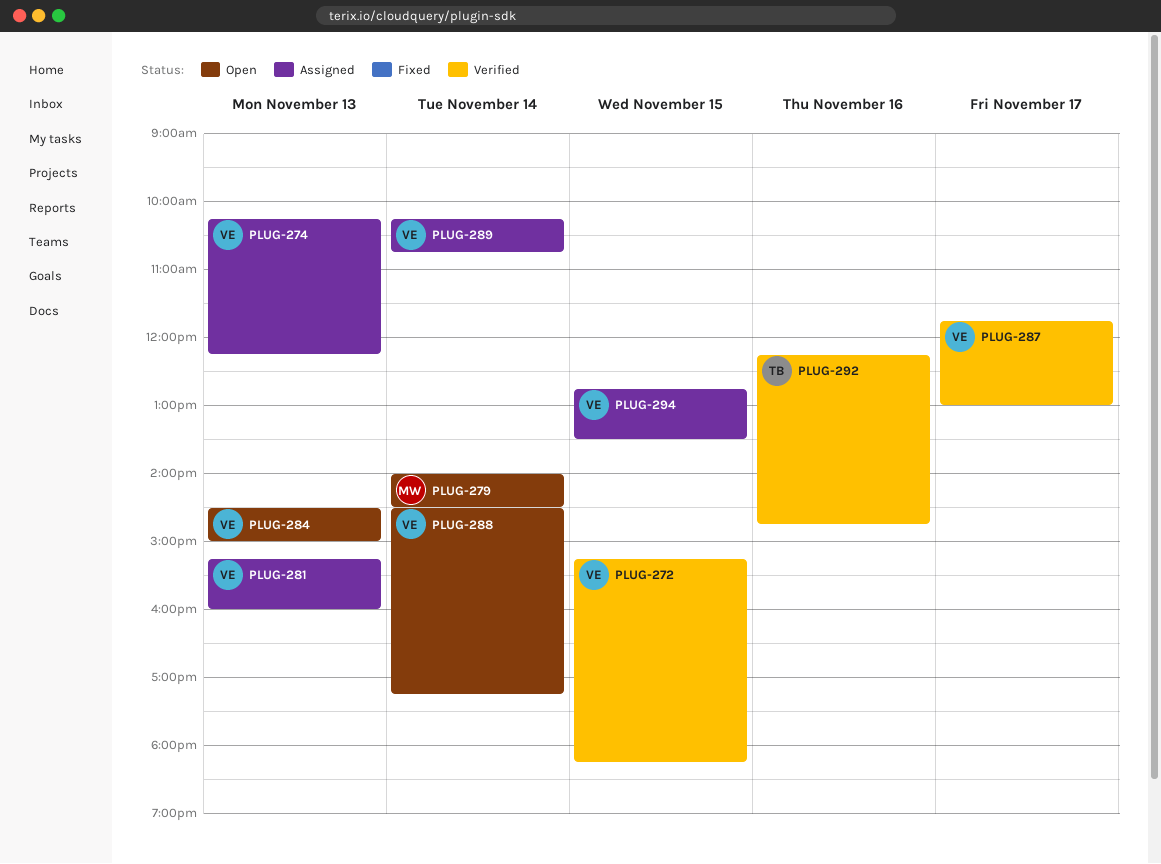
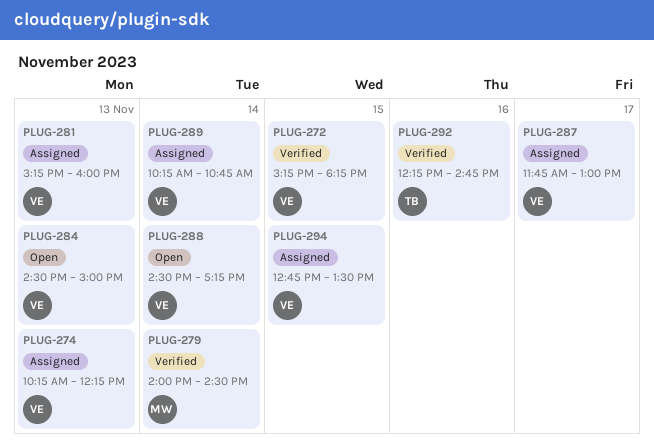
PLUG-279, status: Open -> Verified
PLUG-287, status: Verified -> Assigned

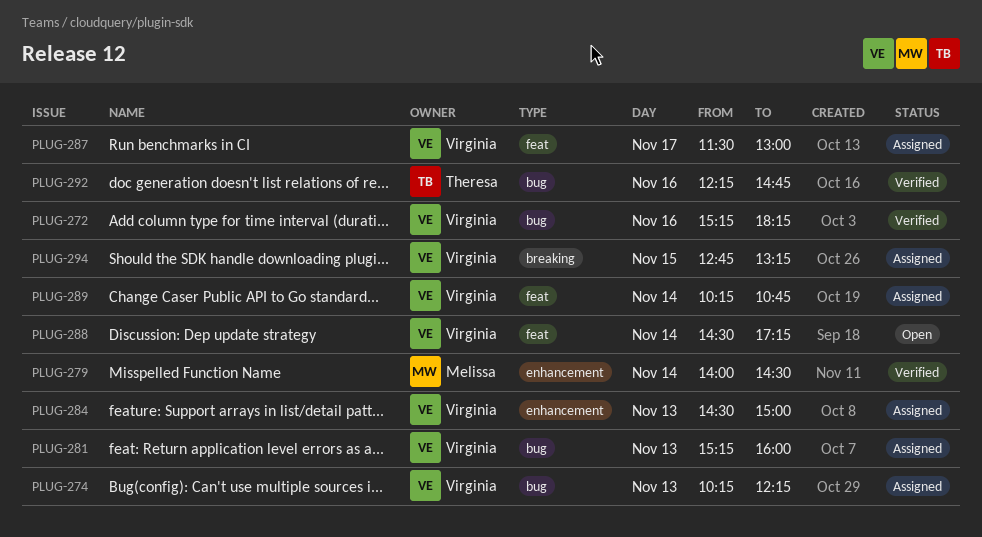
PLUG-272, day: Nov 15 -> Nov 16
PLUG-284, status: Open -> Assigned
PLUG-287, begins: 11:45 -> 11:30
PLUG-294, ends: 13:30 -> 13:15

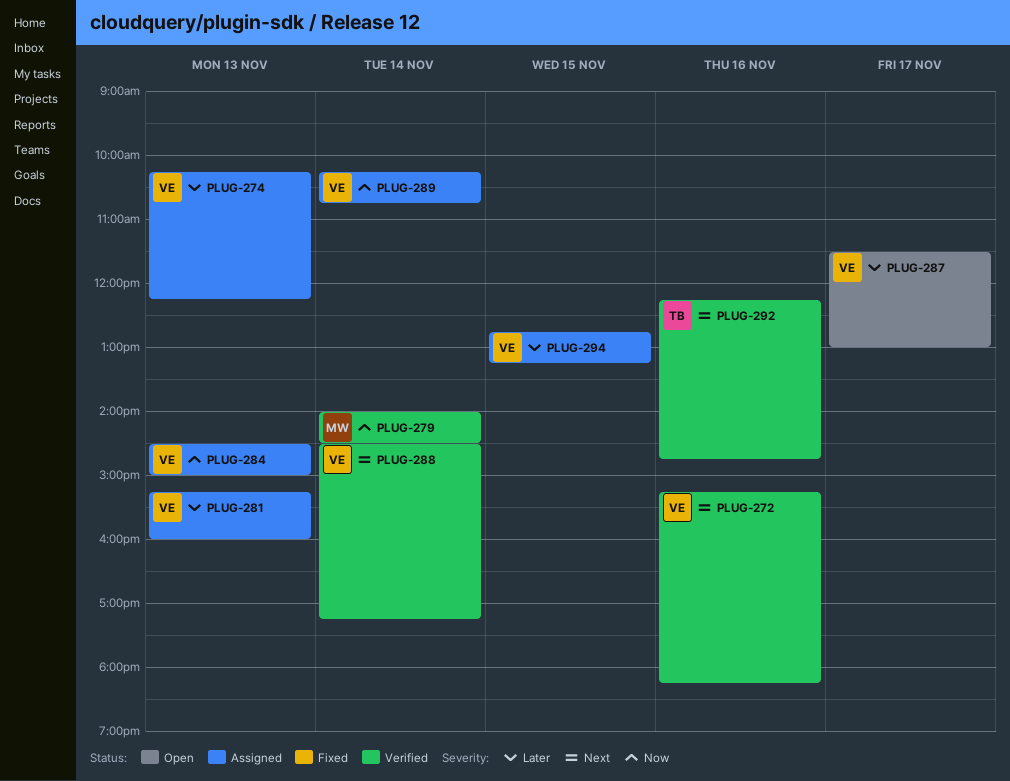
PLUG-287, status: Assigned -> Open
PLUG-288, status: Open -> Verified

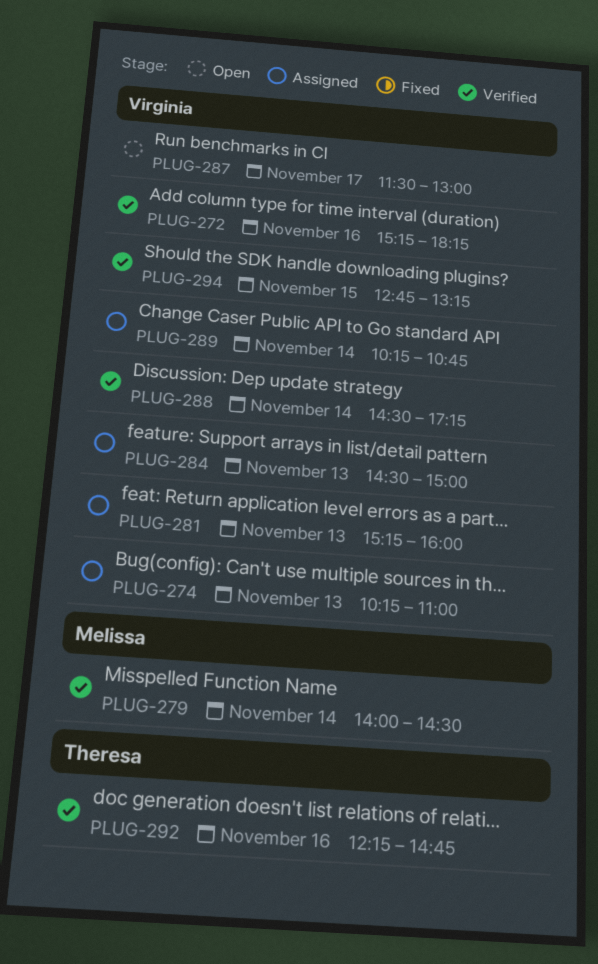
PLUG-274, ends: 12:15 -> 11:00
PLUG-294, status: Assigned -> Verified

